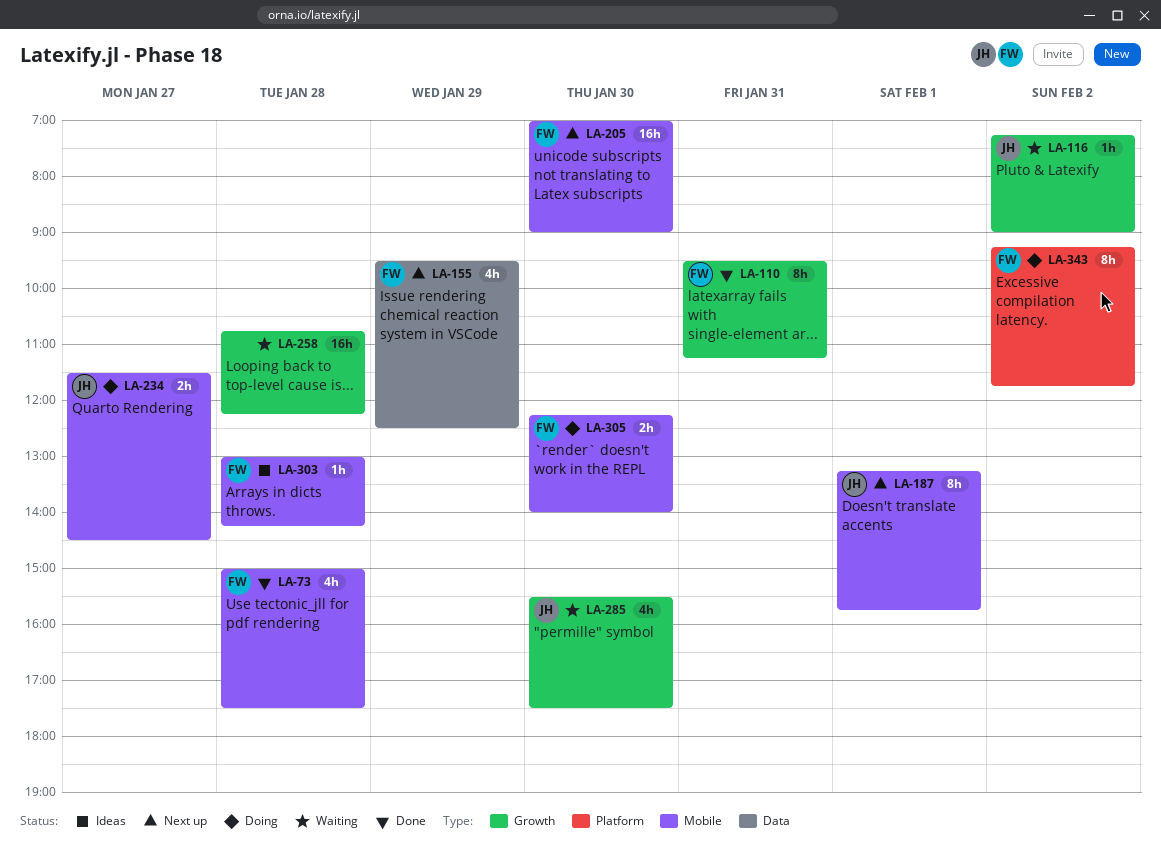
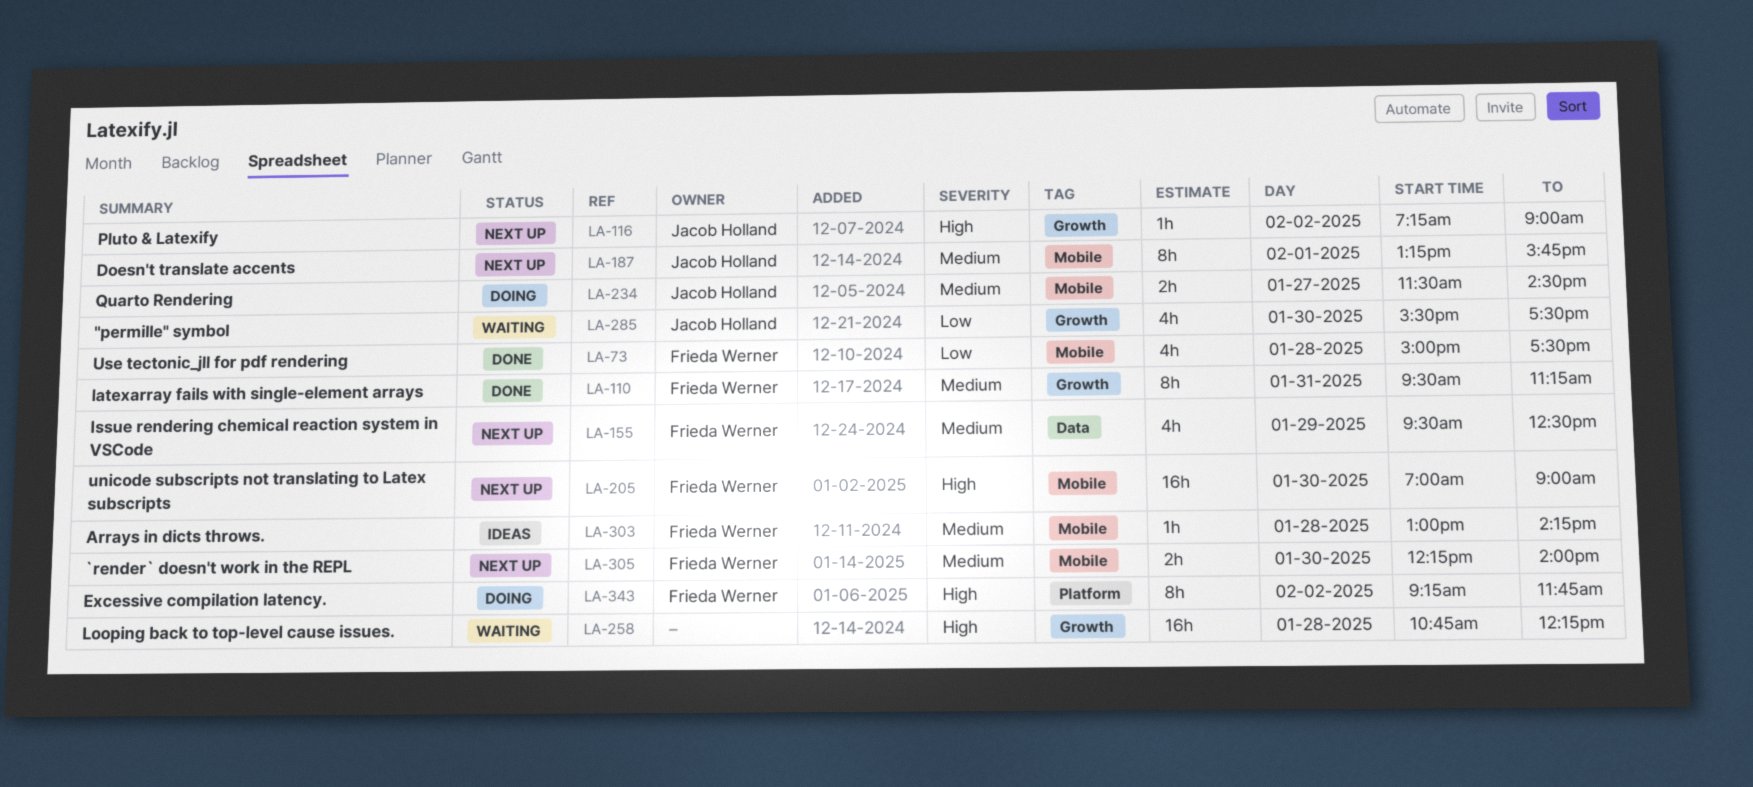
LA-116, status: Waiting -> Next up
LA-305, status: Doing -> Next up

